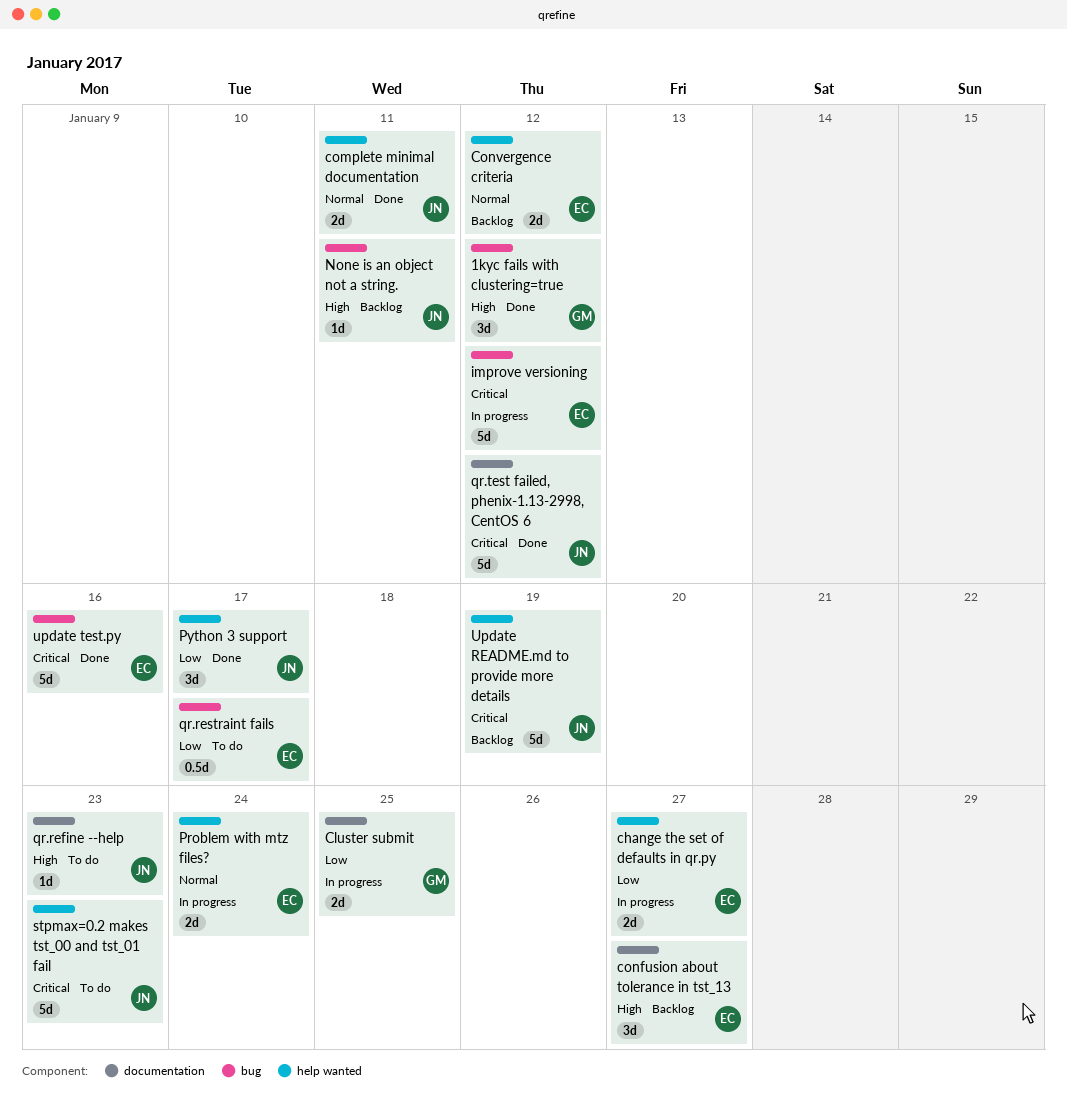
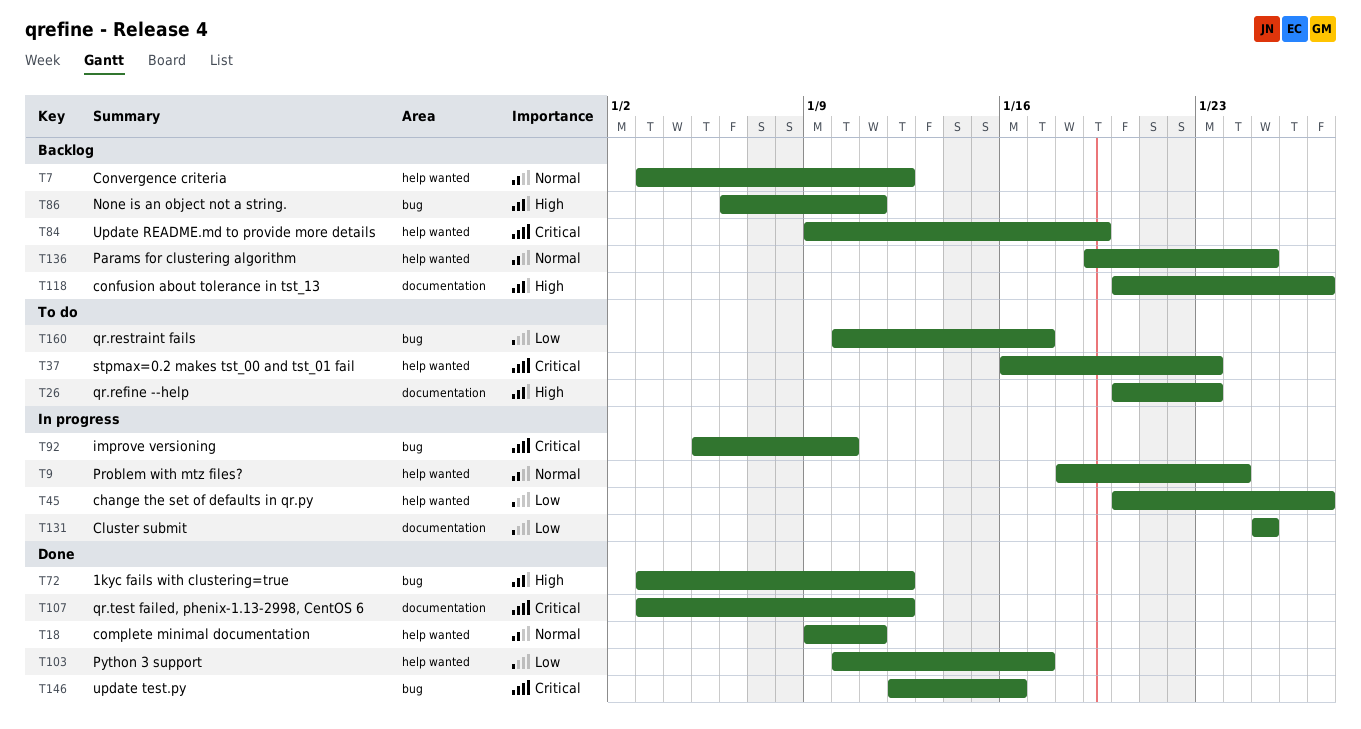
improve versioning, due: Jan 12 -> Jan 10
Params for clustering algorithm: none -> present

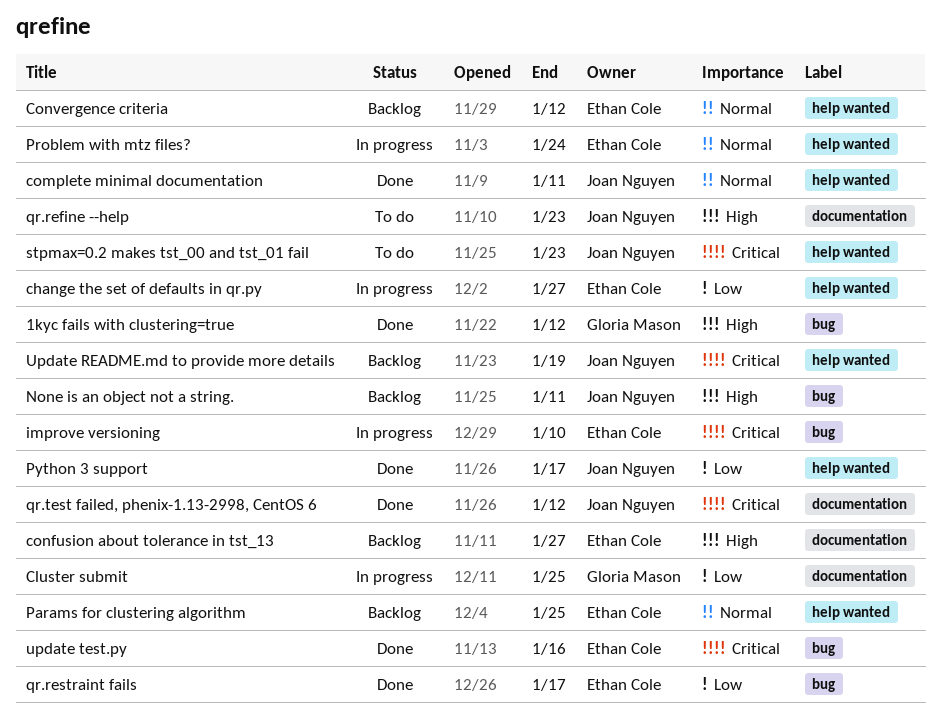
qr.restraint fails, status: To do -> Done

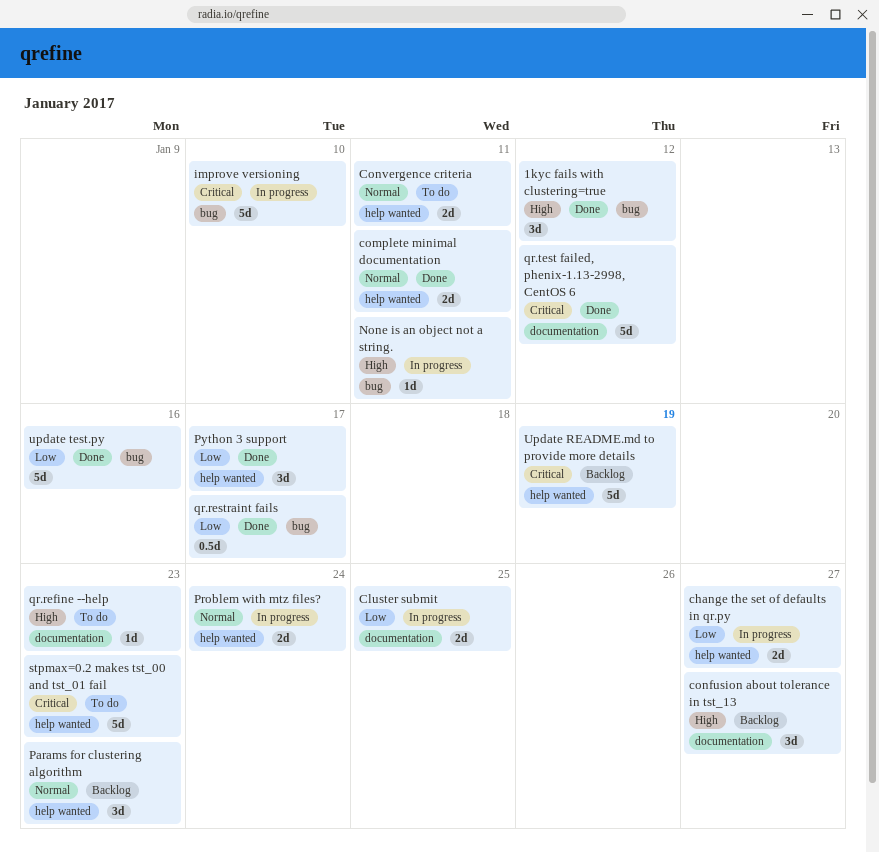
Convergence criteria, status: Backlog -> To do
Convergence criteria, due: Jan 12 -> Jan 11
None is an object not a string., status: Backlog -> In progress
Params for clustering algorithm, due: Jan 25 -> Jan 23
update test.py, priority: Critical -> Low

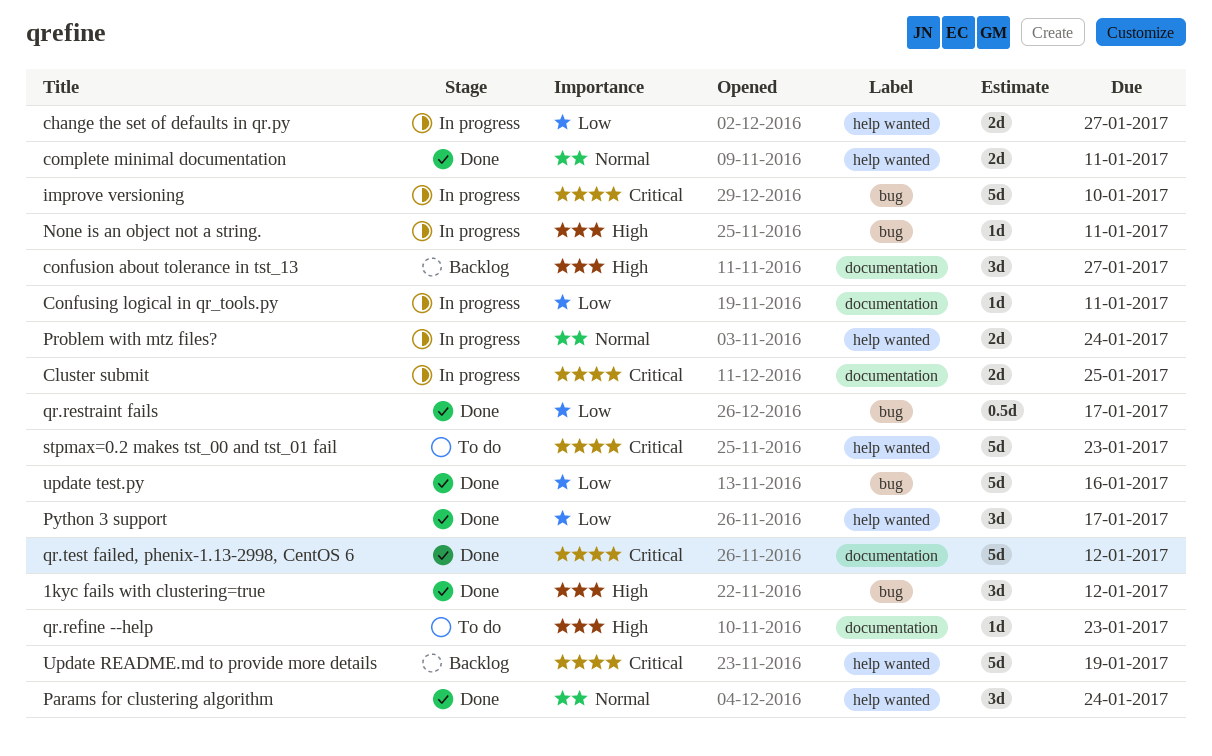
Cluster submit, priority: Low -> Critical
Confusing logical in qr_tools.py: none -> present
Convergence criteria: present -> none
Params for clustering algorithm, status: Backlog -> Done
Params for clustering algorithm, due: Jan 23 -> Jan 24

